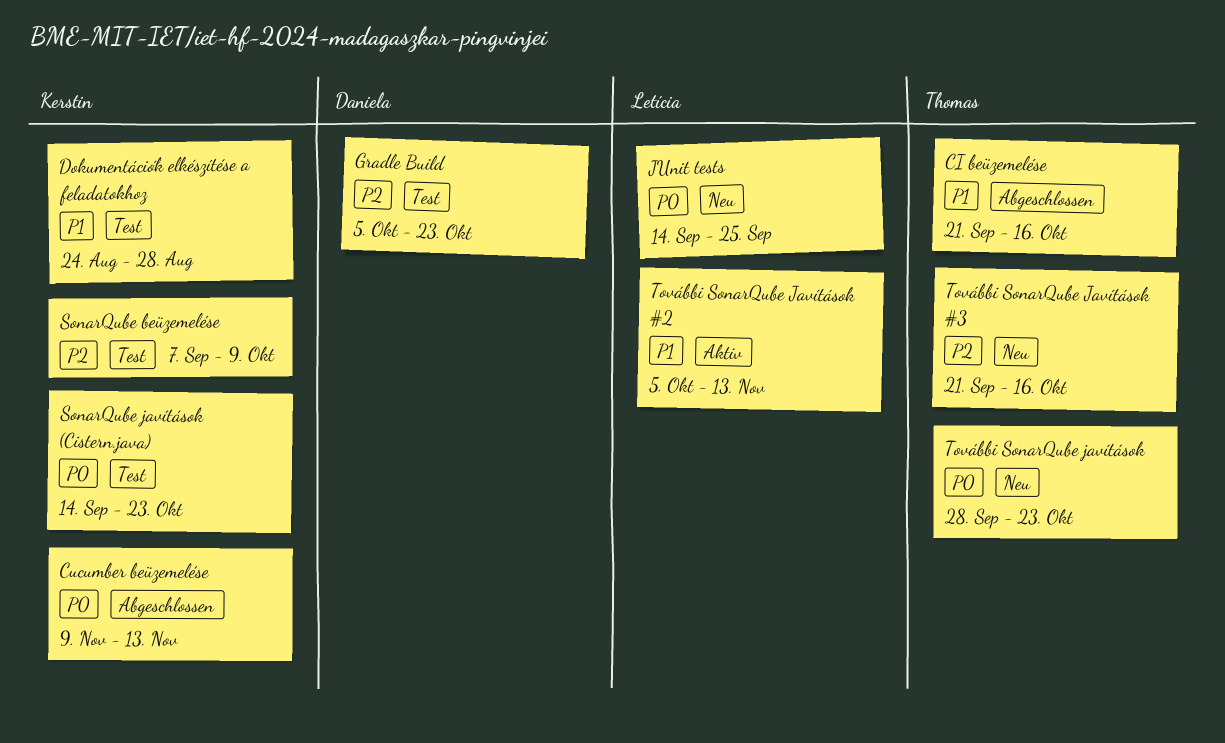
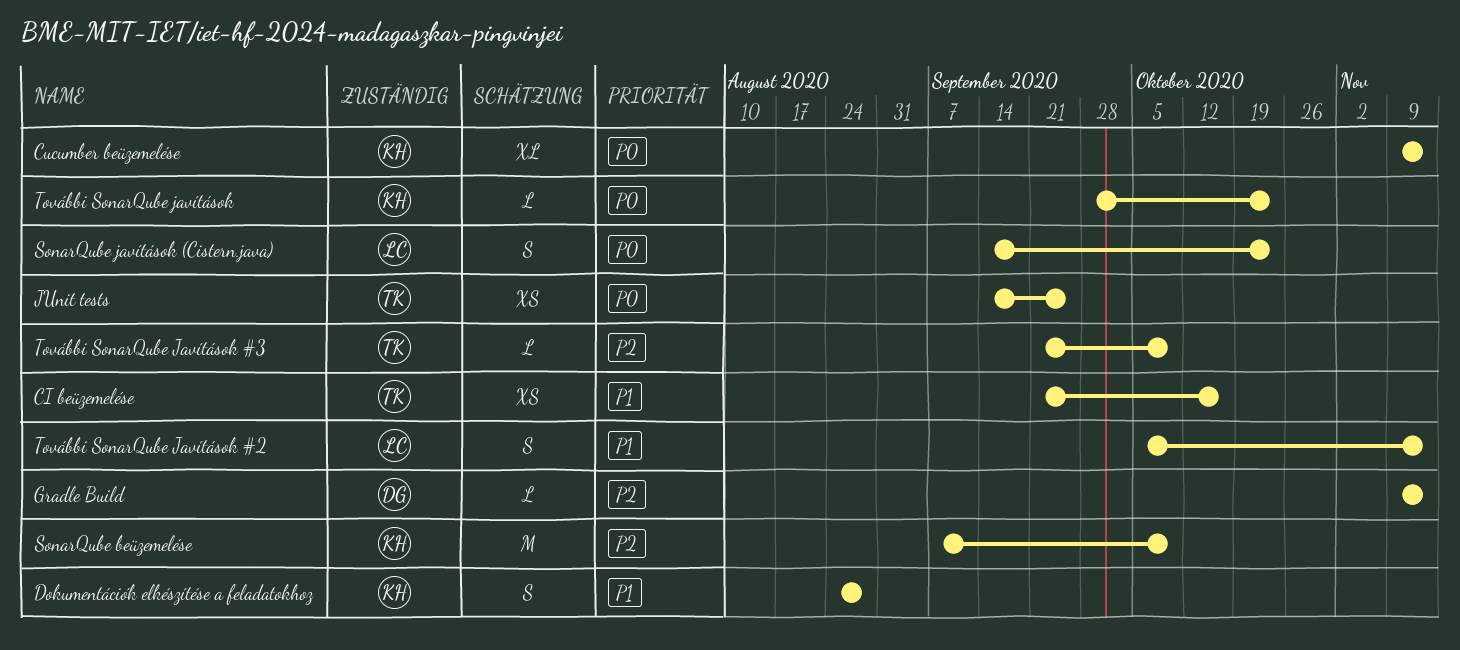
Gradle Build, start: Oct 5 -> Nov 9
Gradle Build, due: Oct 23 -> Nov 13
JUnit tests, owner: Letícia -> Thomas
SonarQube javítások (Cistern.java), owner: Kerstin -> Letícia
További SonarQube javítások, owner: Thomas -> Kerstin
További SonarQube Javítások #3, due: Oct 16 -> Oct 9

